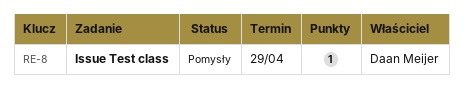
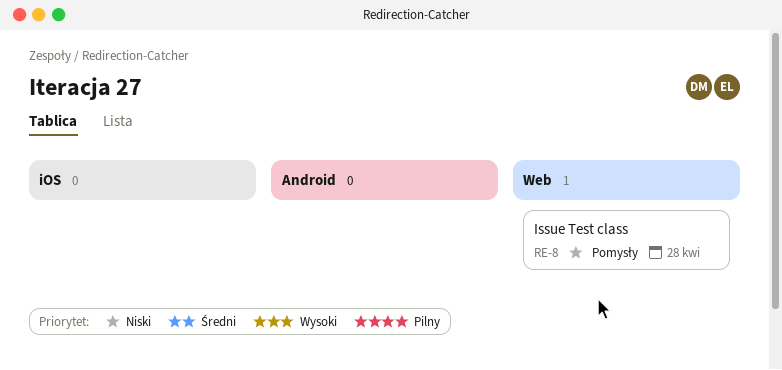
RE-8, due: Apr 29 -> Apr 28

